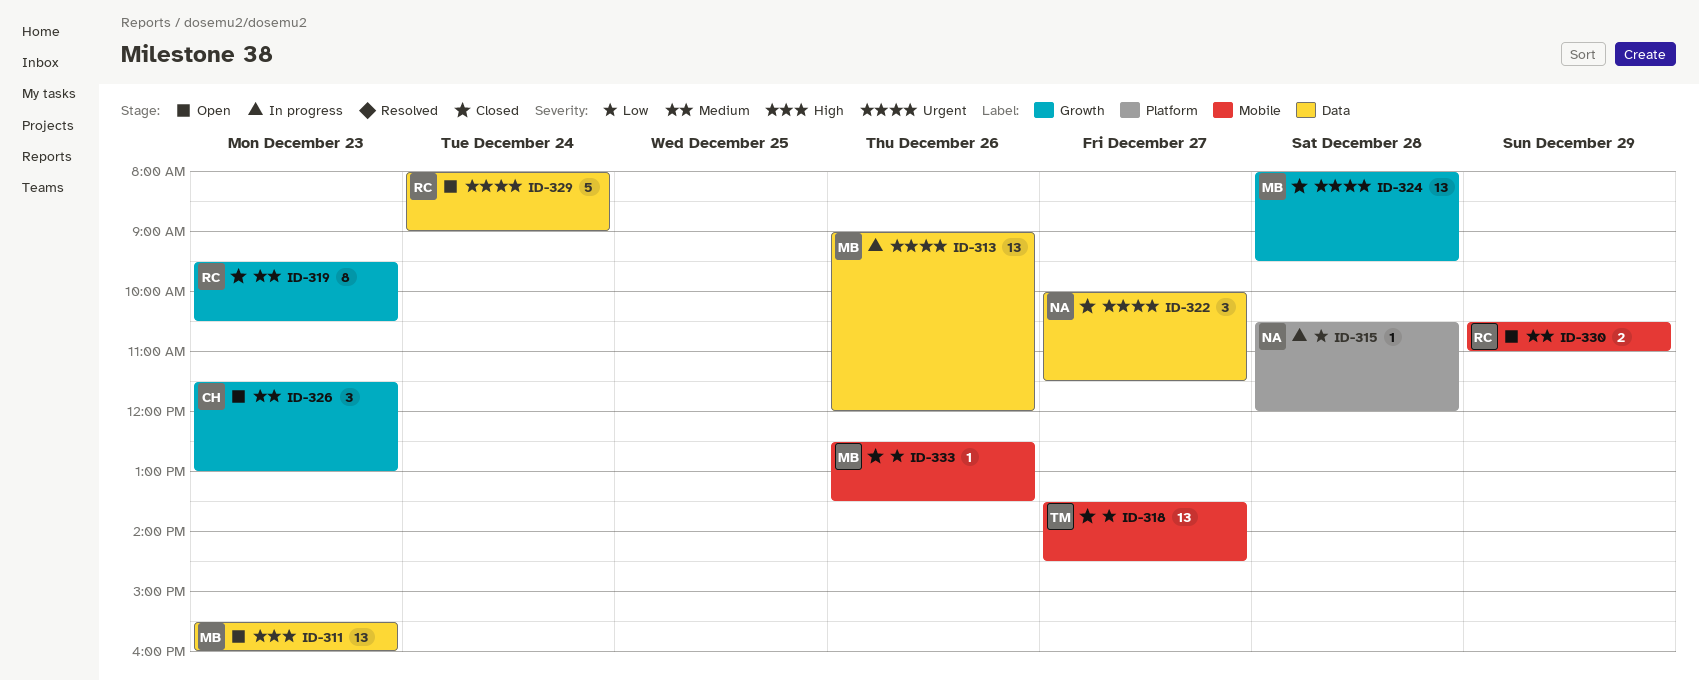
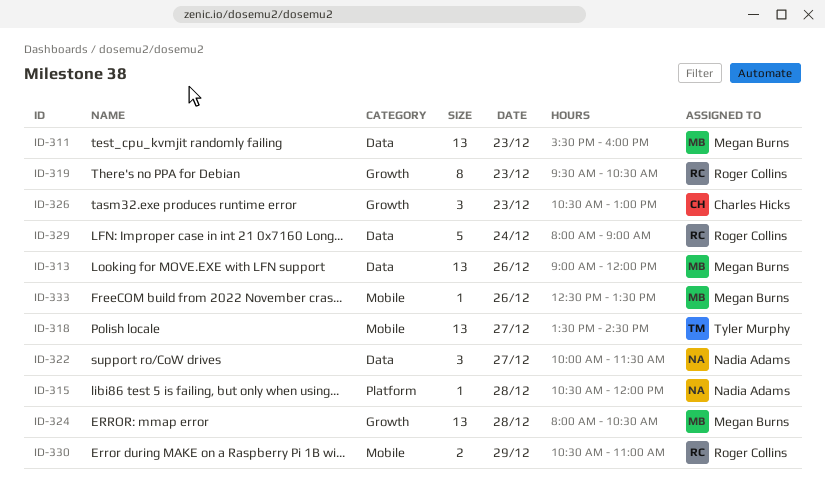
ID-324, ends: 09:30 -> 10:30
ID-326, begins: 11:30 -> 10:30

